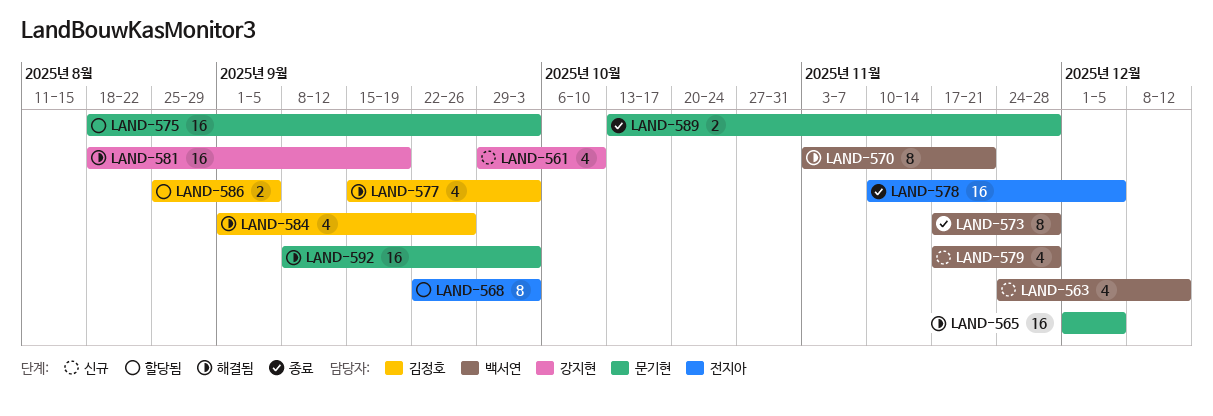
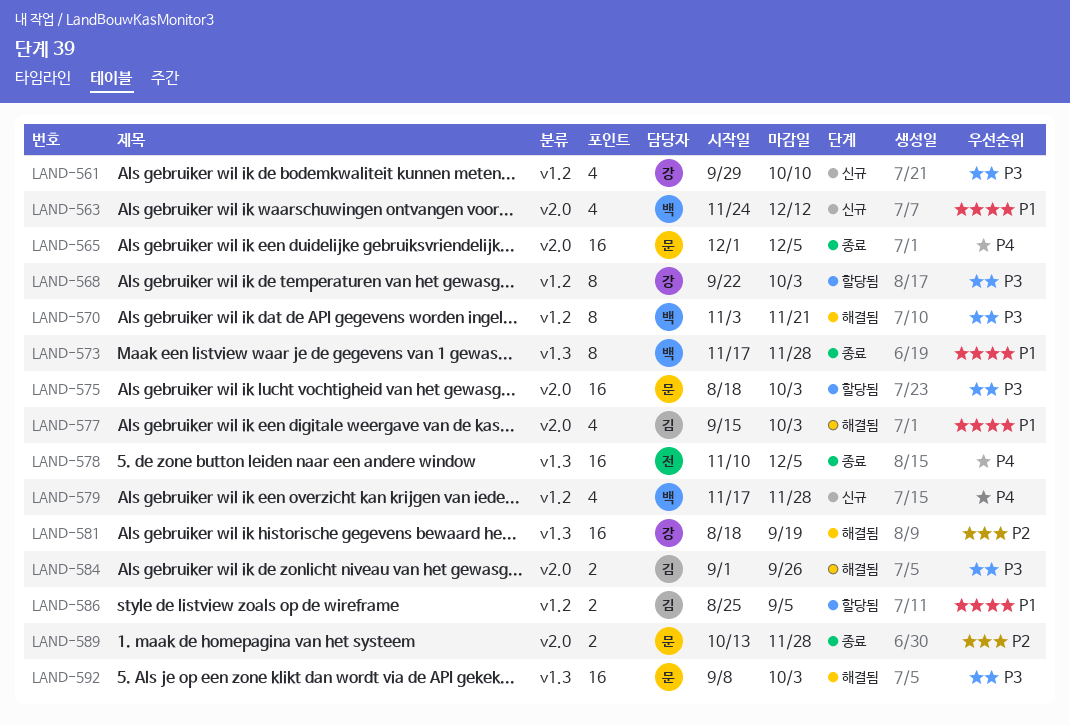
LAND-565, status: 해결됨 -> 종료
LAND-568, owner: 전지아 -> 강지현
LAND-584, estimate: 4 -> 2

